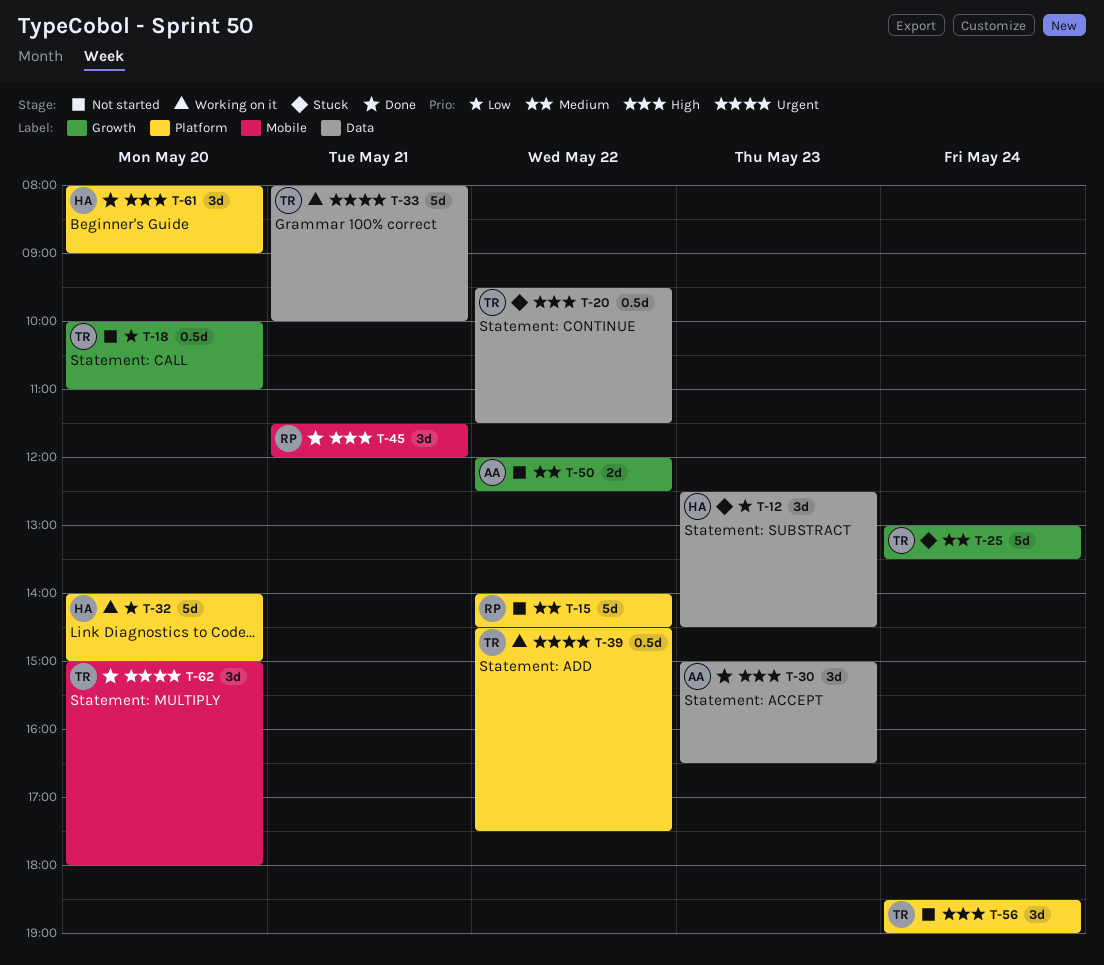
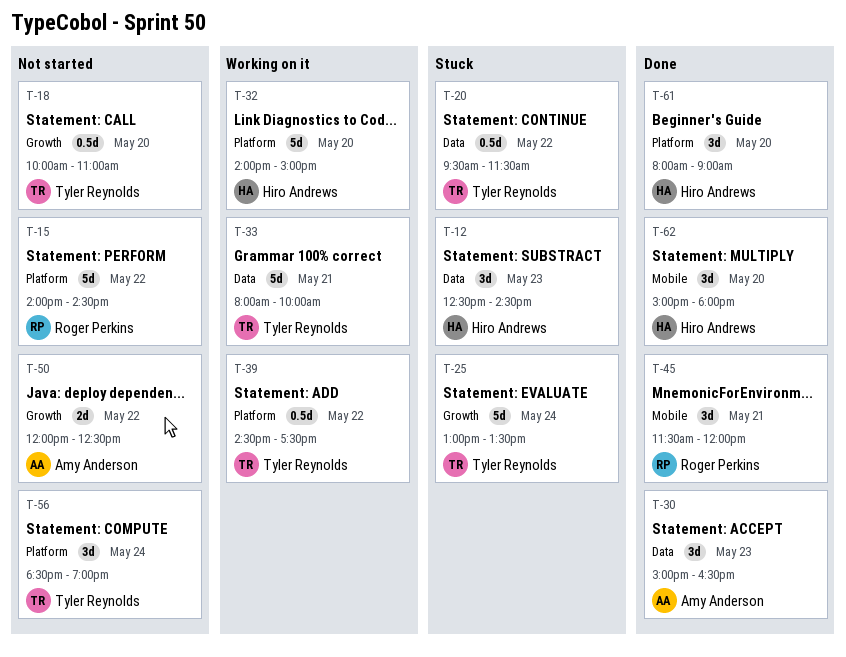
T-62, owner: Tyler Reynolds -> Hiro Andrews

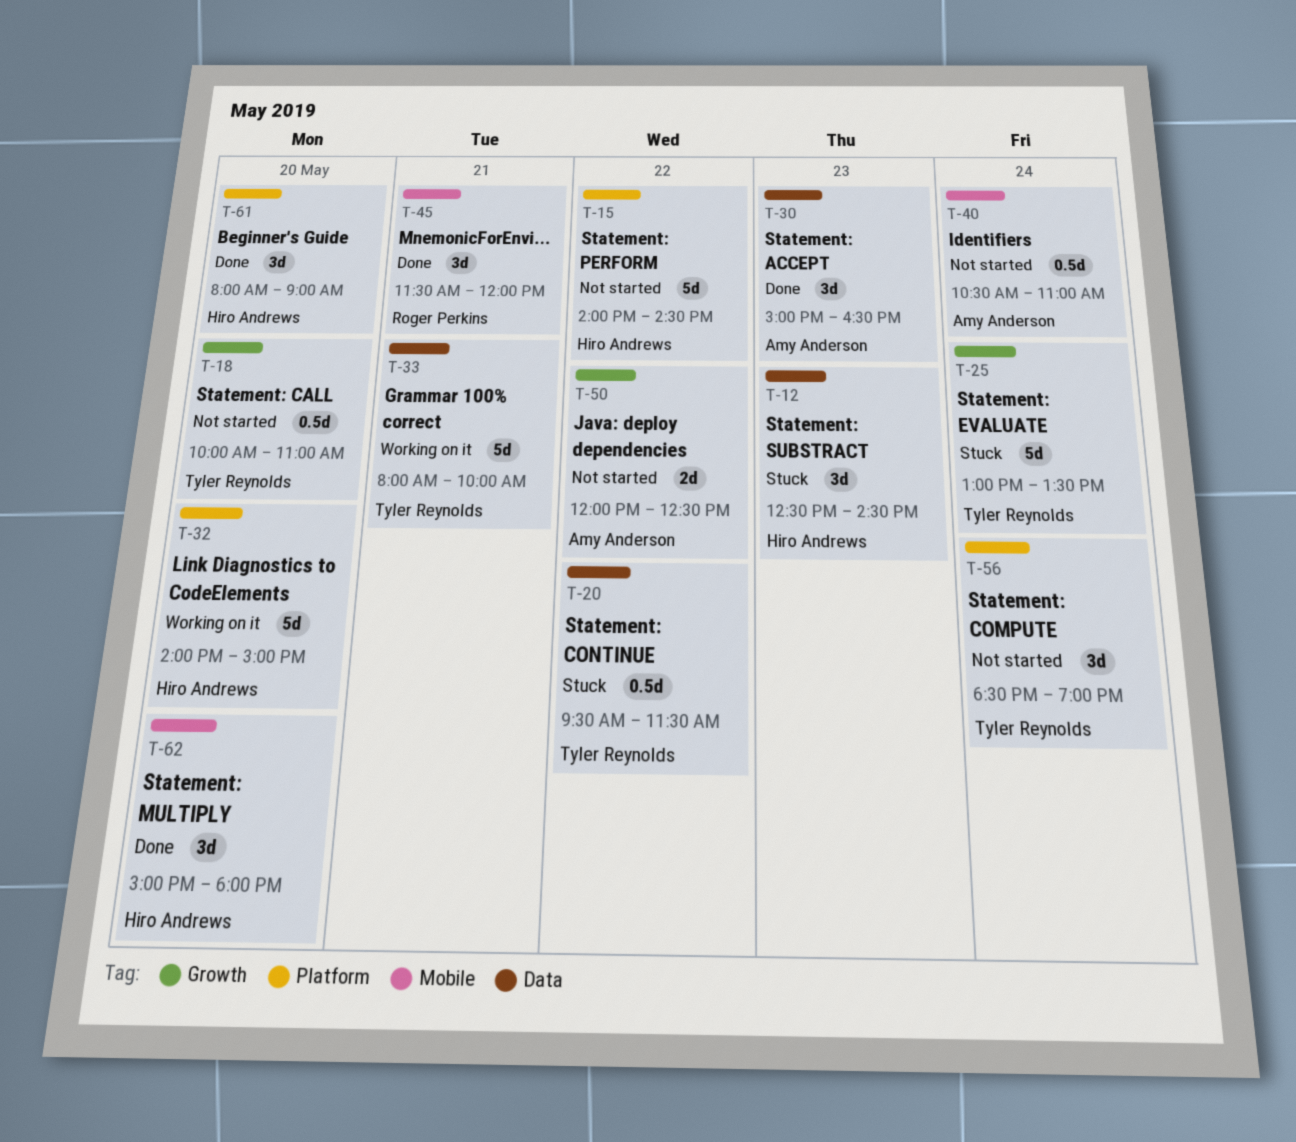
T-15, owner: Roger Perkins -> Hiro Andrews
T-39: present -> none
T-40: none -> present

